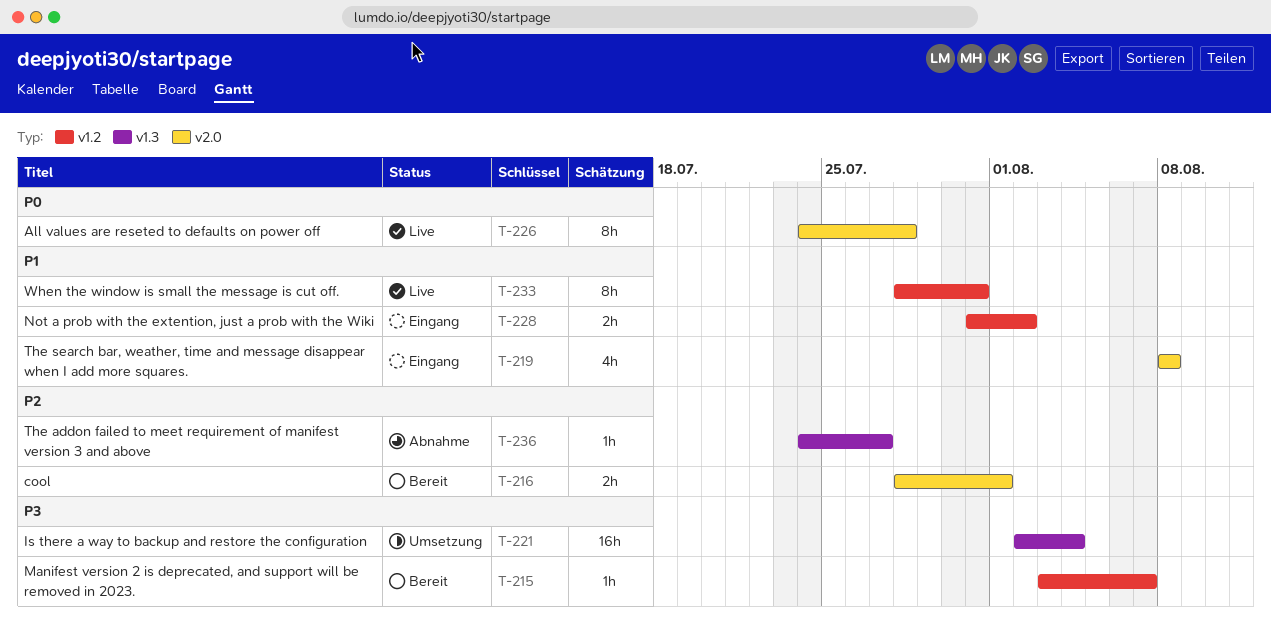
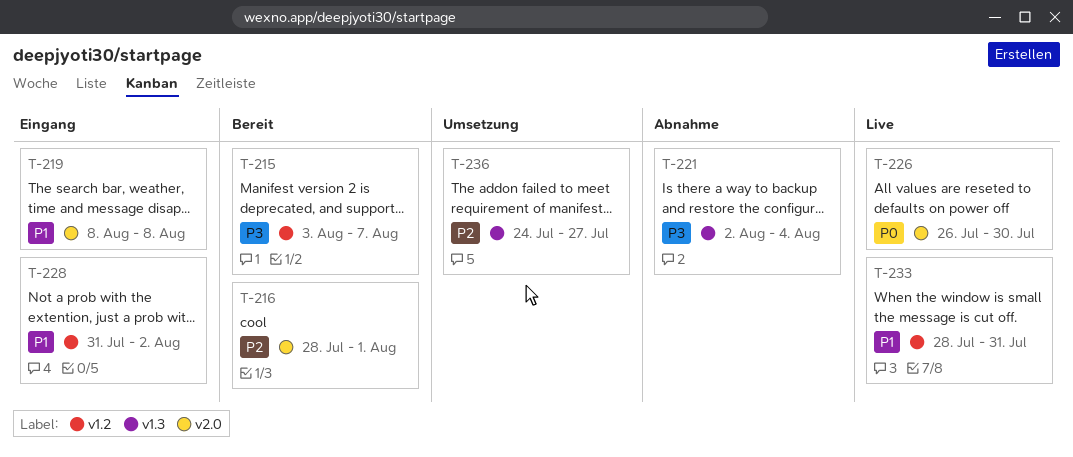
T-221, status: Umsetzung -> Abnahme
T-226, start: Jul 24 -> Jul 26
T-226, due: Jul 28 -> Jul 30
T-236, status: Abnahme -> Umsetzung

